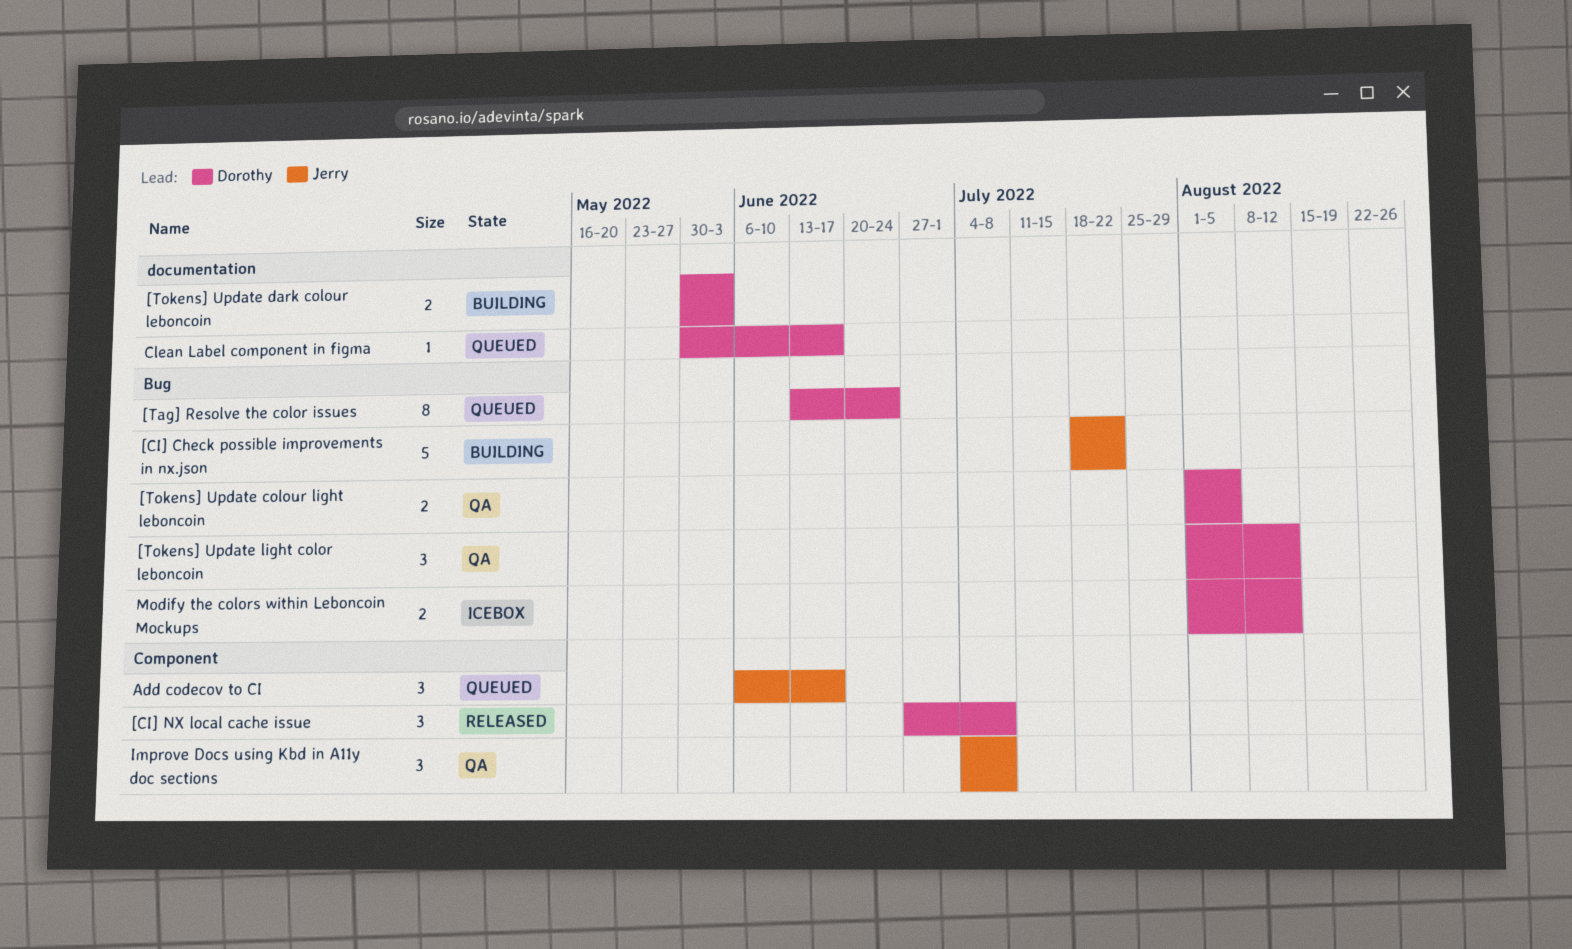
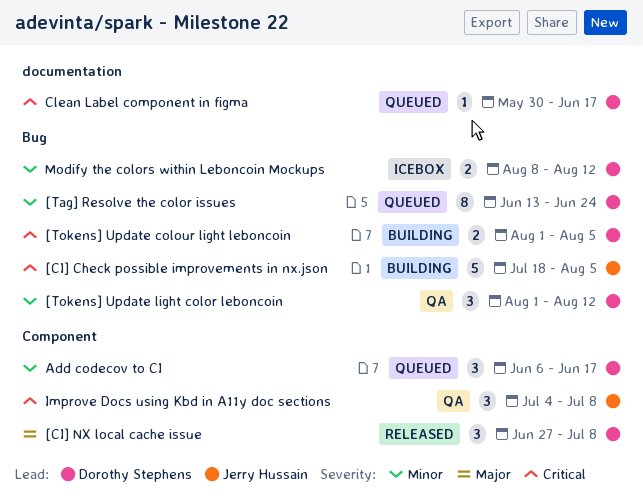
[CI] Check possible improvements in nx.json, due: Jul 22 -> Aug 5
[Tokens] Update colour light leboncoin, status: QA -> Building
[Tokens] Update dark colour leboncoin: present -> none
Add codecov to CI, owner: Jerry Hussain -> Dorothy Stephens
Modify the colors within Leboncoin Mockups, start: Aug 1 -> Aug 8

